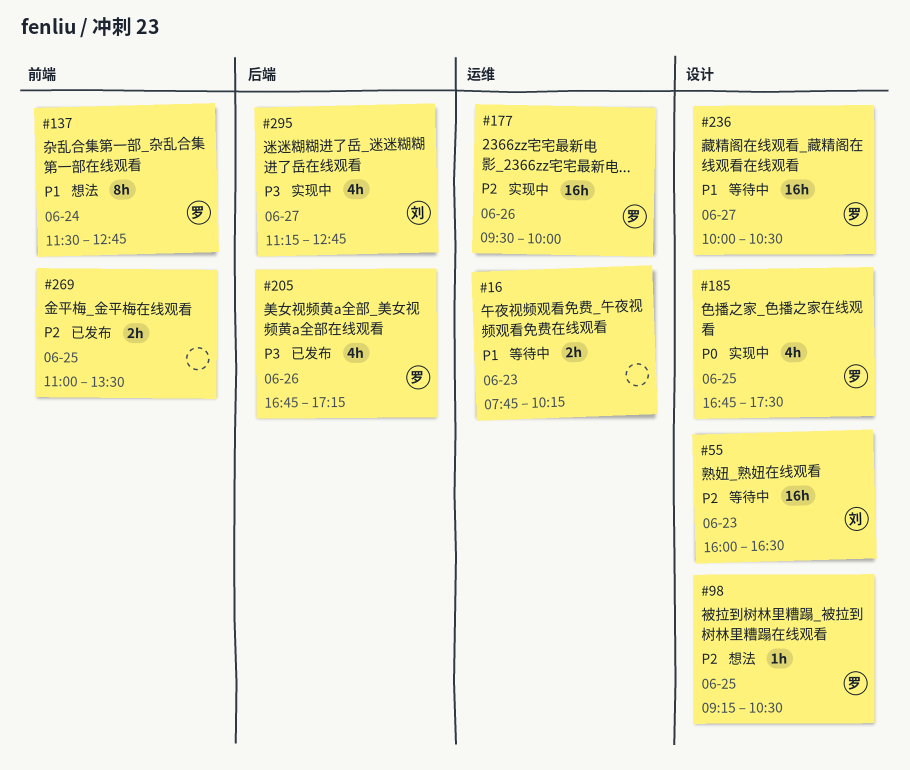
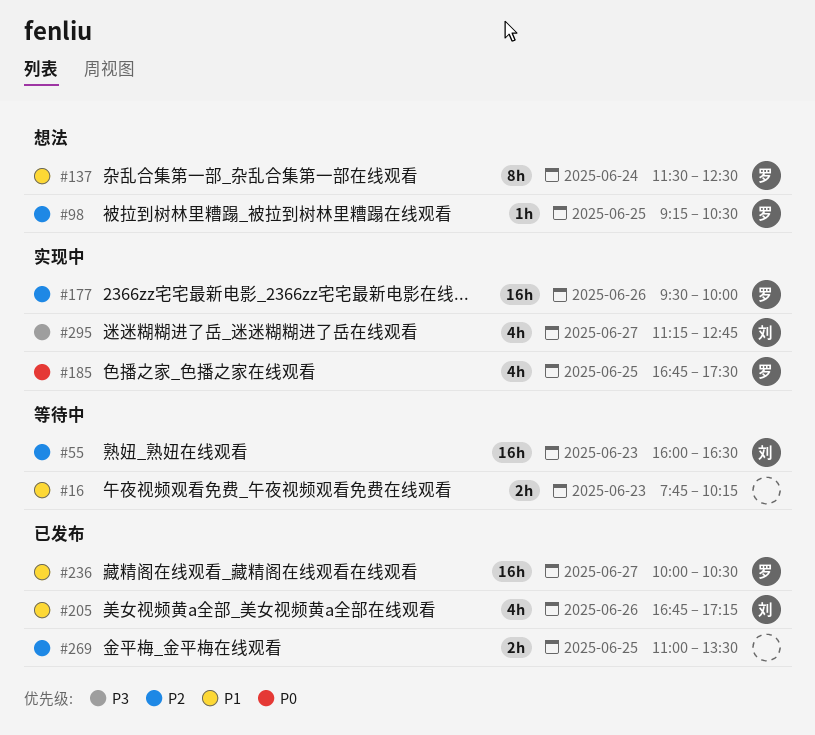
#137, ends: 12:45 -> 12:30
#205, owner: 罗 -> 刘
#205, priority: P3 -> P1
#236, status: 等待中 -> 已发布

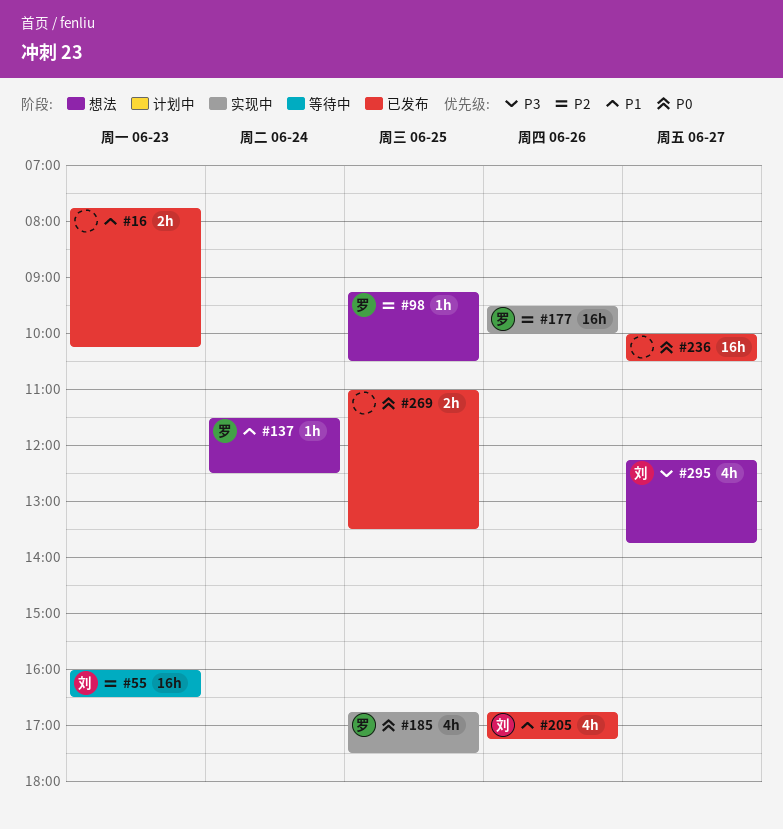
#16, status: 等待中 -> 已发布
#137, estimate: 8h -> 1h
#236, owner: 罗 -> none
#236, priority: P1 -> P0
#269, priority: P2 -> P0
#295, status: 实现中 -> 想法
#295, begins: 11:15 -> 12:15
#295, ends: 12:45 -> 13:45

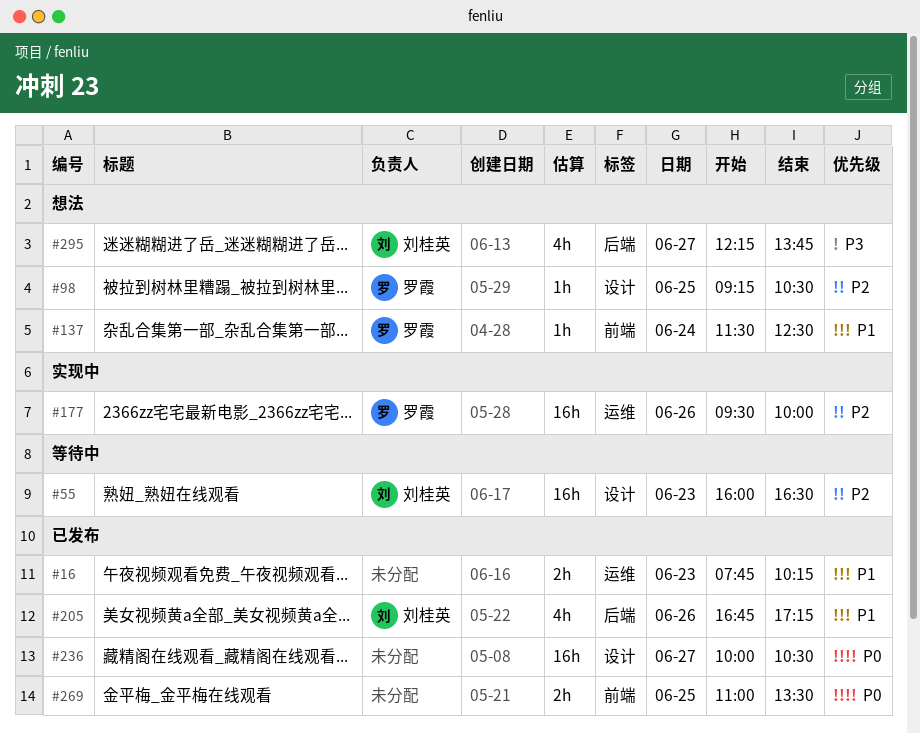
#185: present -> none

